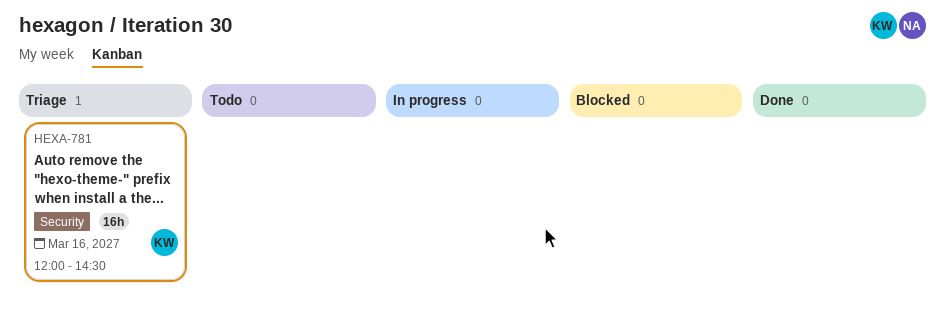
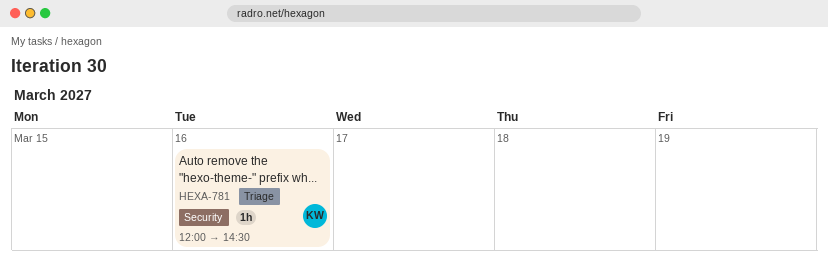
HEXA-781, estimate: 16h -> 1h

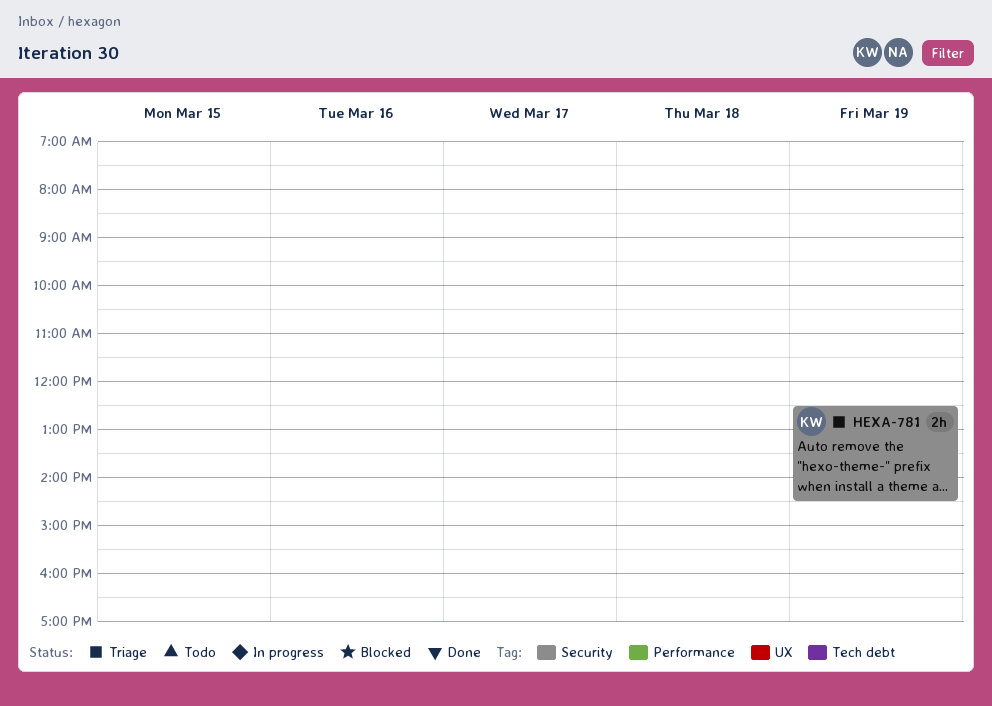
HEXA-781, estimate: 1h -> 2h
HEXA-781, day: Mar 16 -> Mar 19
HEXA-781, begins: 12:00 -> 12:30

